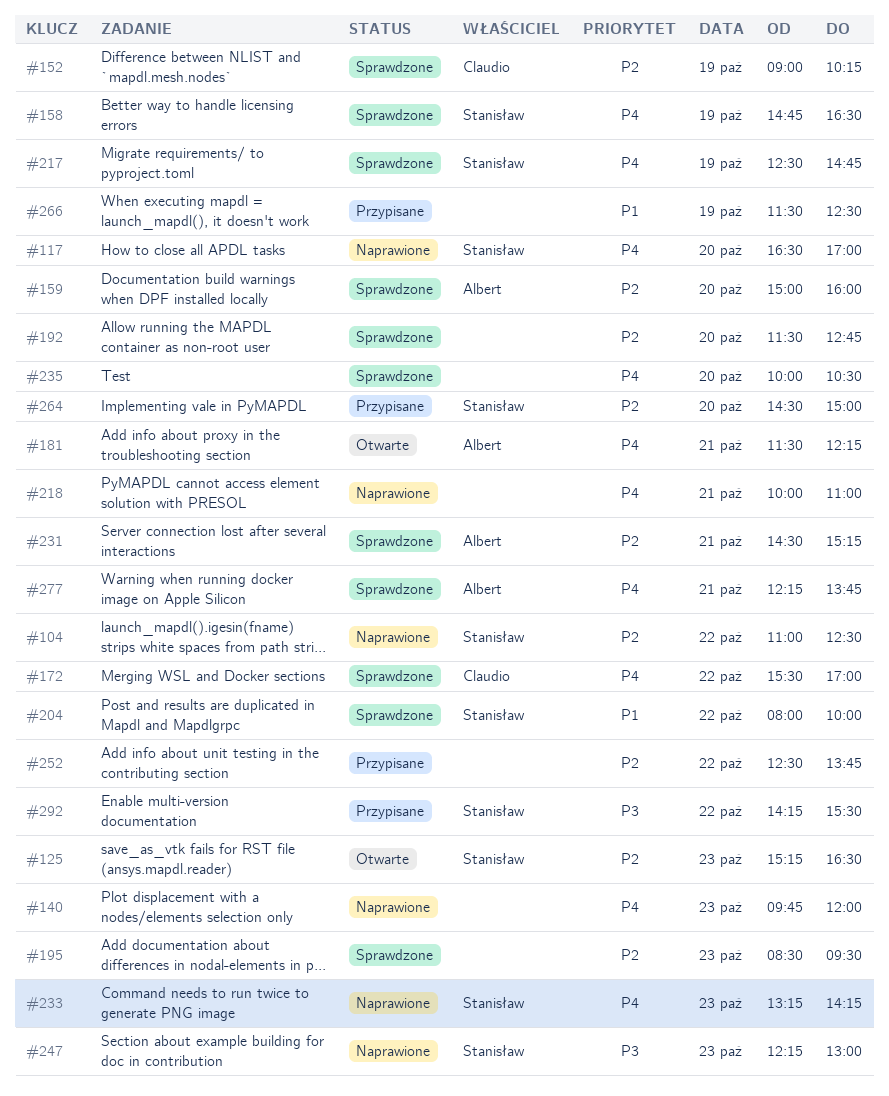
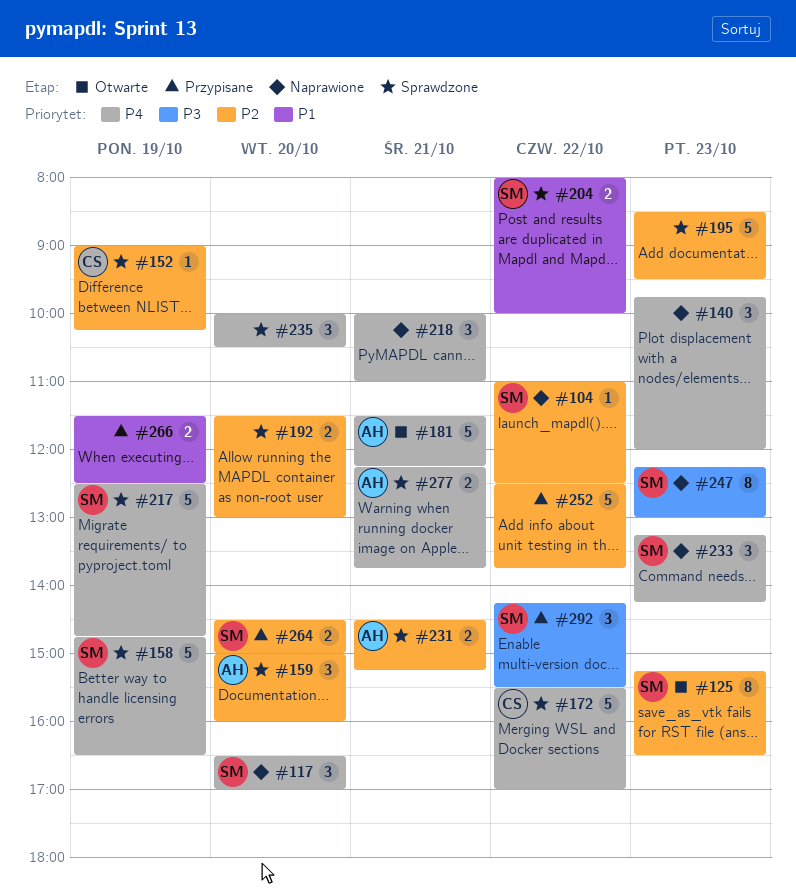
#192, ends: 12:45 -> 13:00

